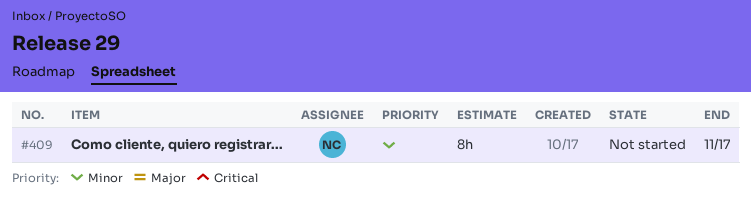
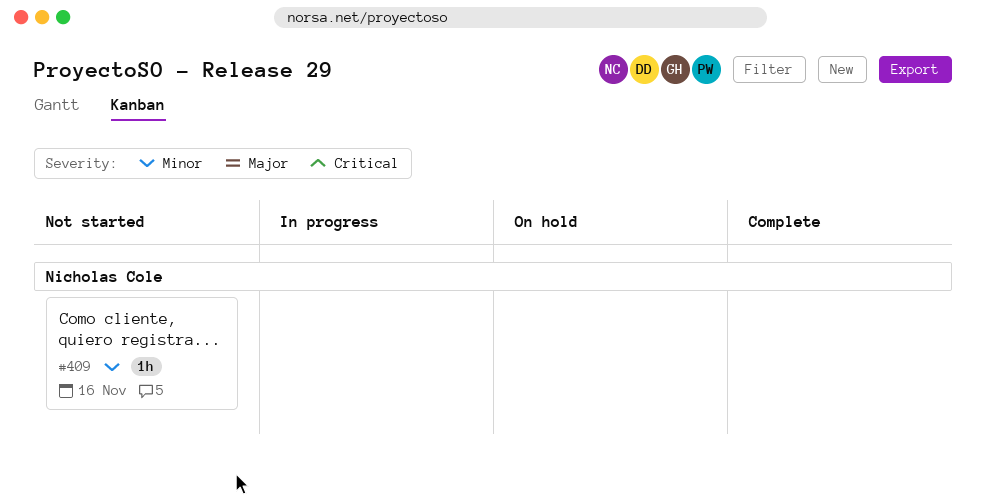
#409, estimate: 8h -> 1h
#409, due: Nov 17 -> Nov 16

